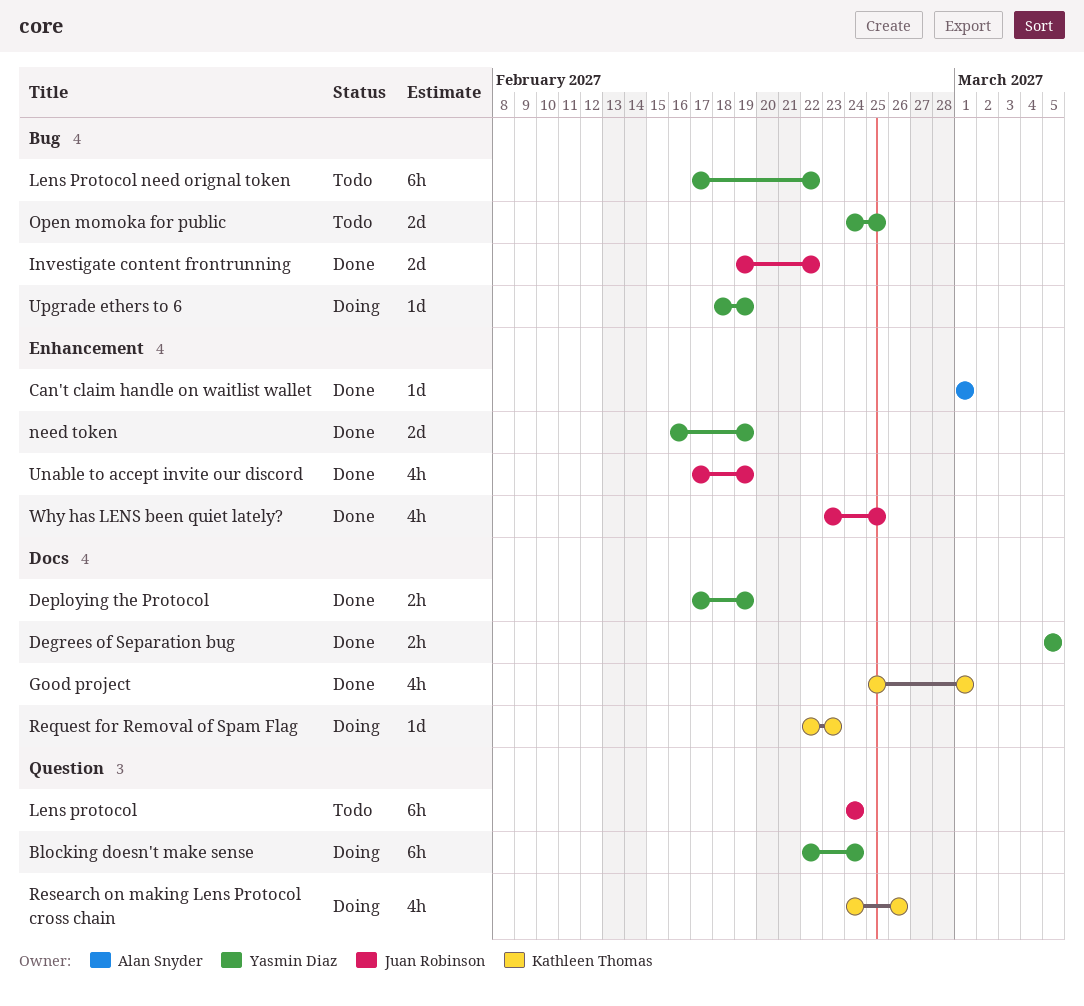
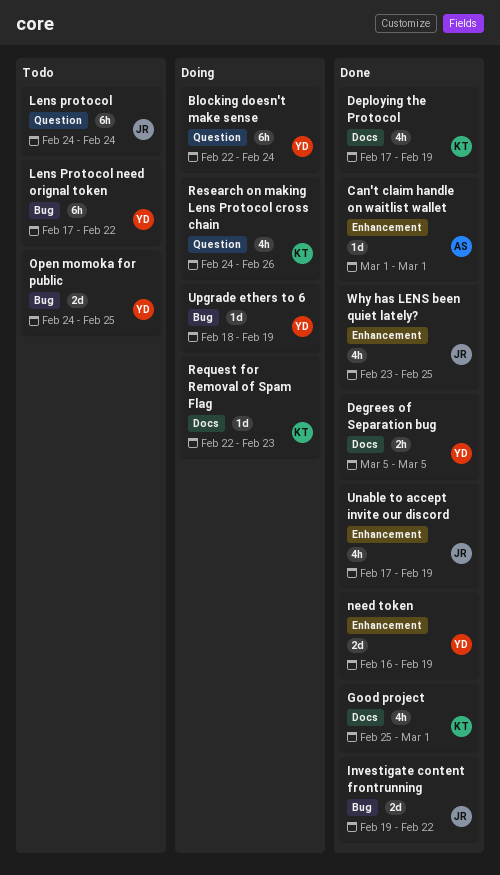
Deploying the Protocol, owner: Yasmin Diaz -> Kathleen Thomas
Deploying the Protocol, estimate: 2h -> 4h

